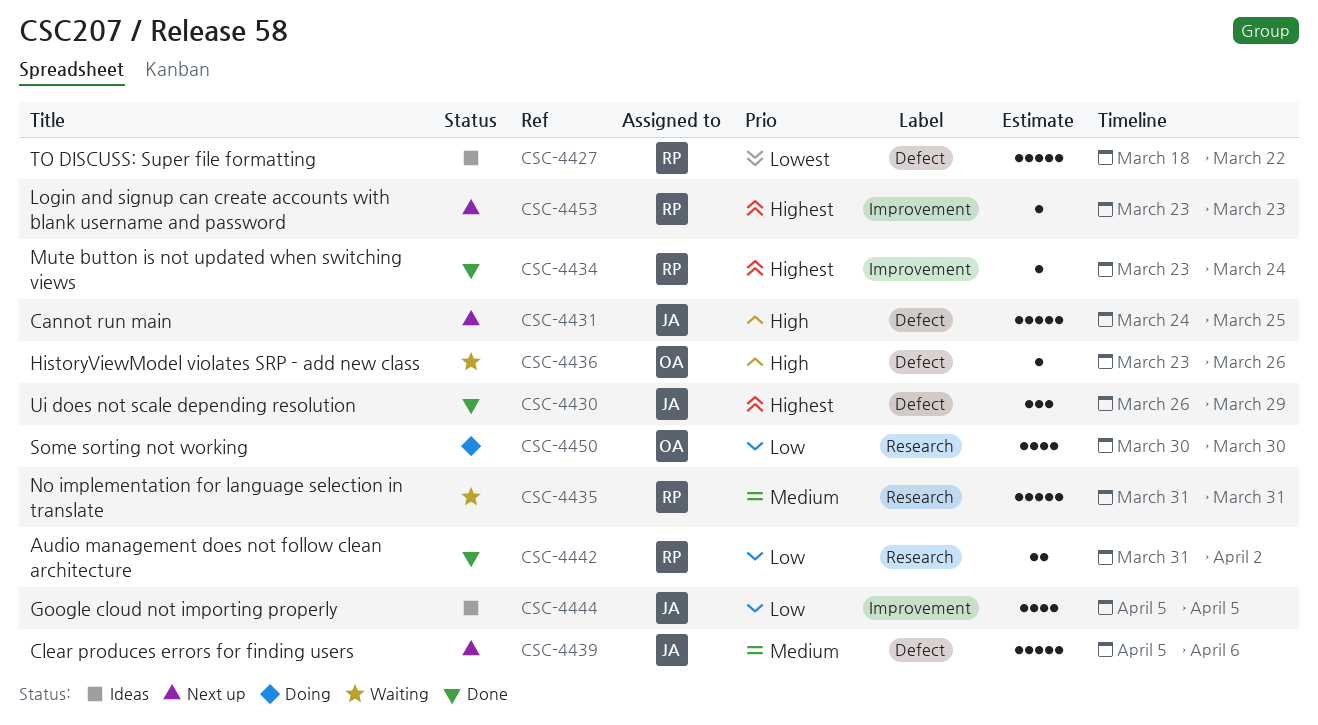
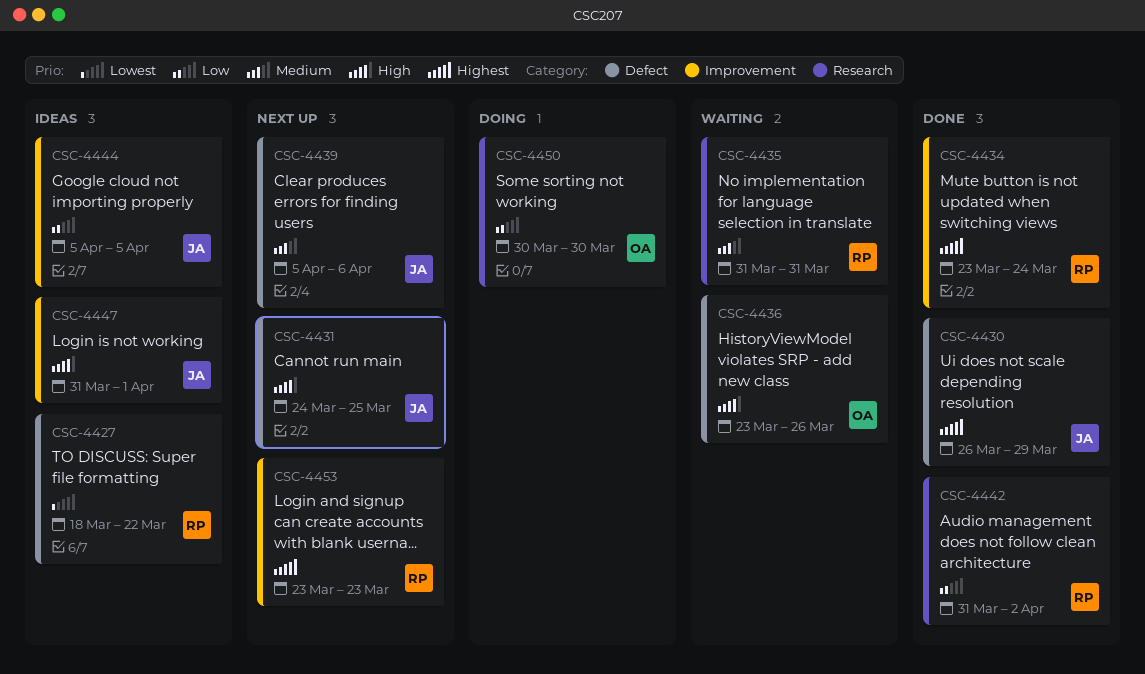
CSC-4447: none -> present

